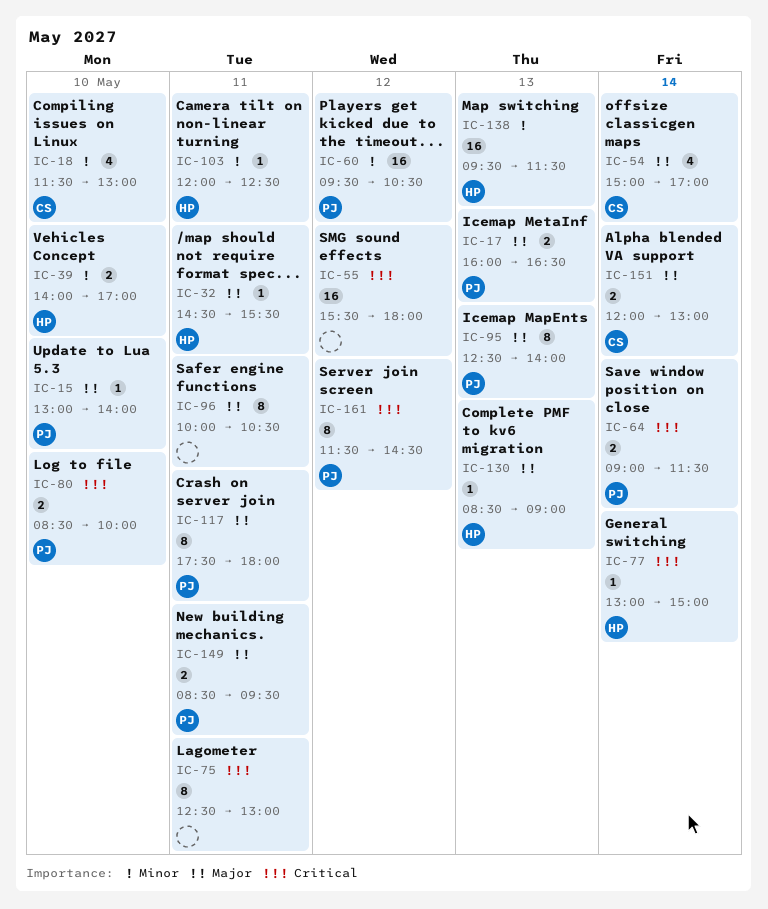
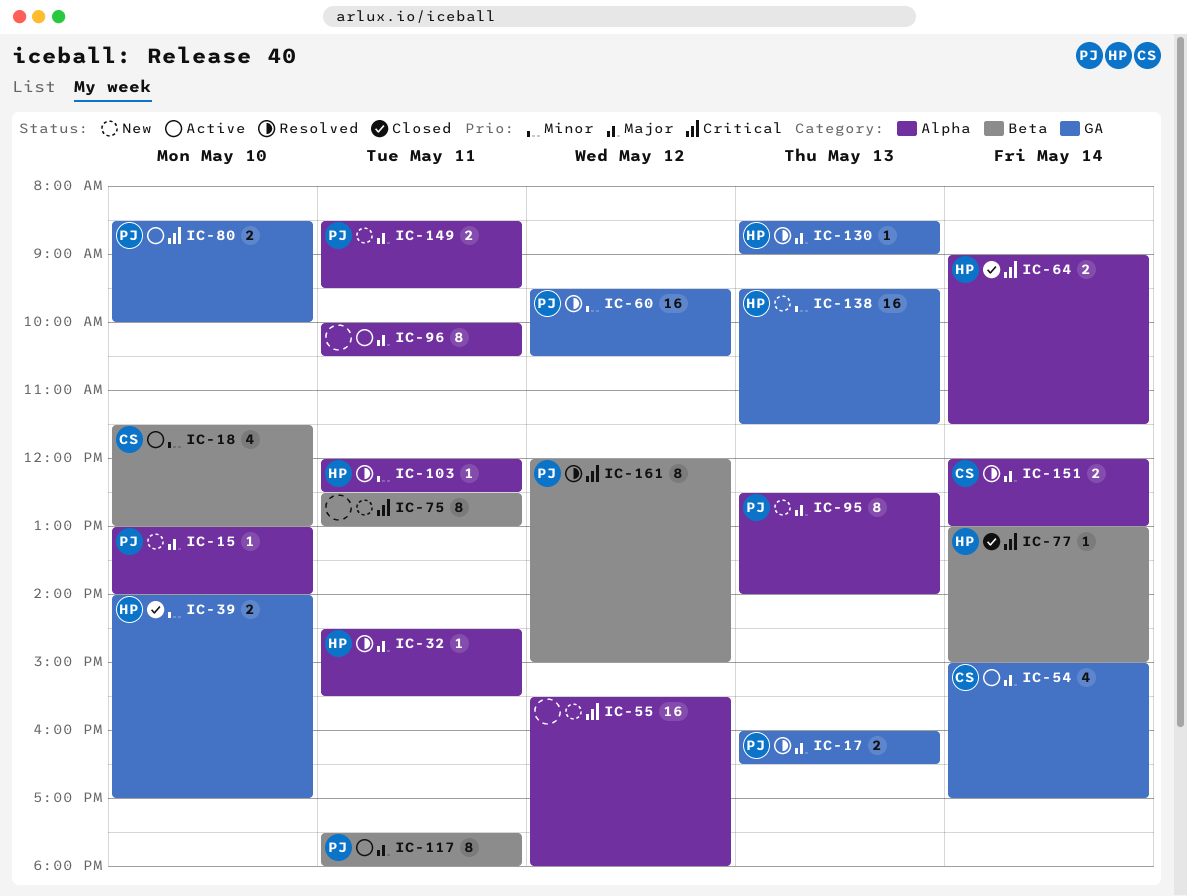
IC-64, owner: PJ -> HP
IC-161, begins: 11:30 -> 12:00
IC-161, ends: 14:30 -> 15:00

